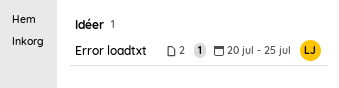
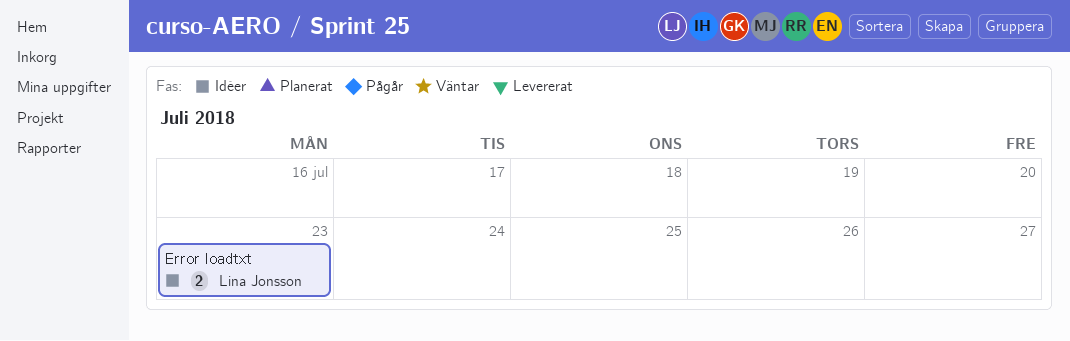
Error loadtxt, estimate: 1 -> 2
Error loadtxt, due: Jul 25 -> Jul 23

